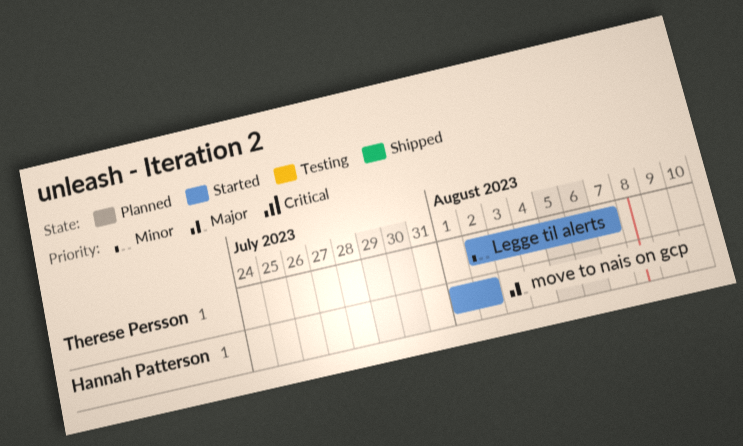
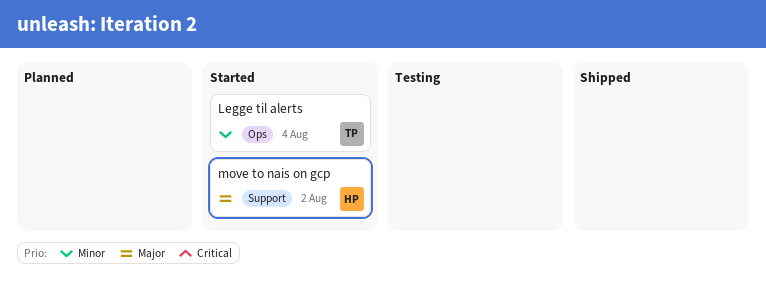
Legge til alerts, due: Aug 7 -> Aug 4

